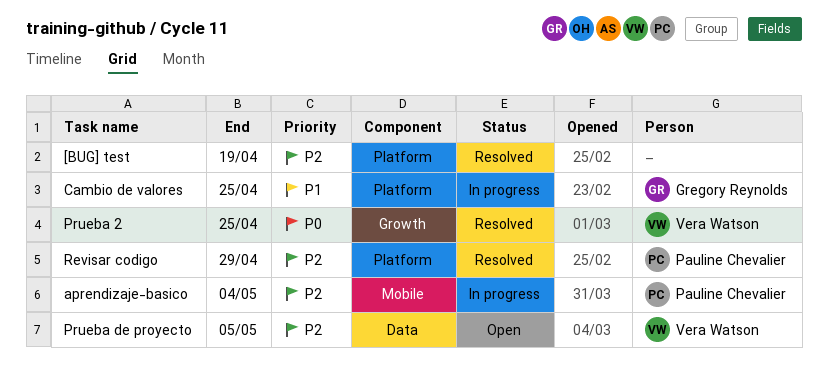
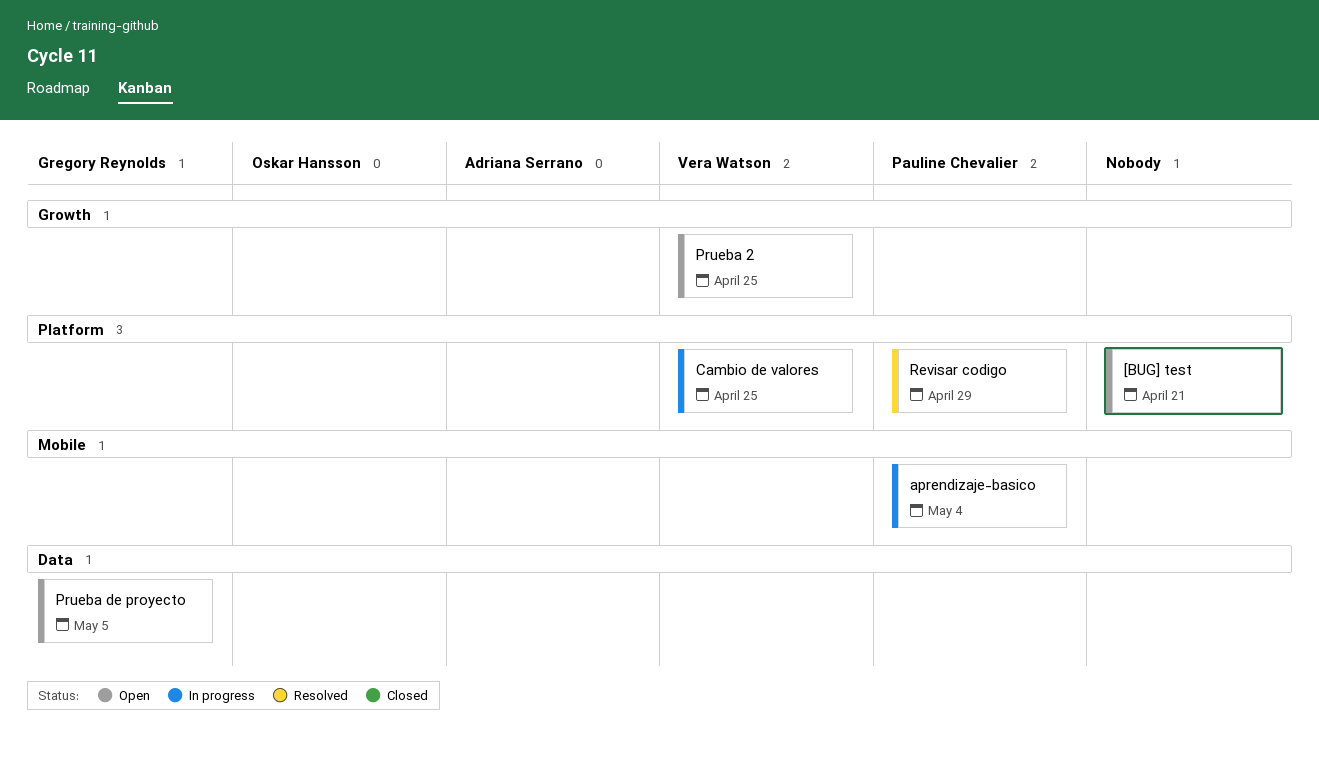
[BUG] test, status: Resolved -> Open
[BUG] test, due: Apr 19 -> Apr 21
Cambio de valores, owner: Gregory Reynolds -> Vera Watson
Prueba 2, status: Resolved -> Open
Prueba de proyecto, owner: Vera Watson -> Gregory Reynolds

